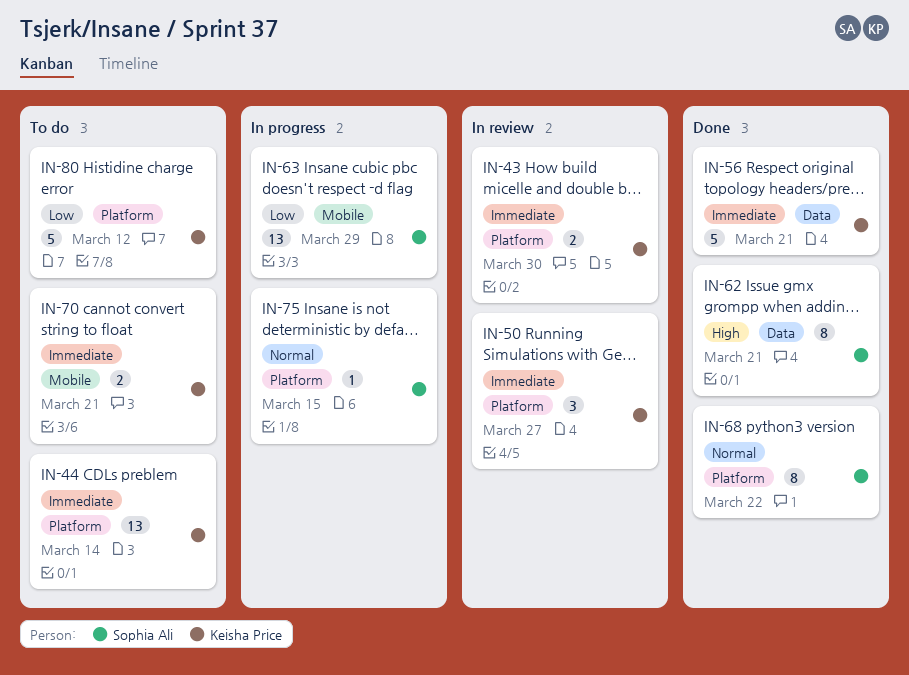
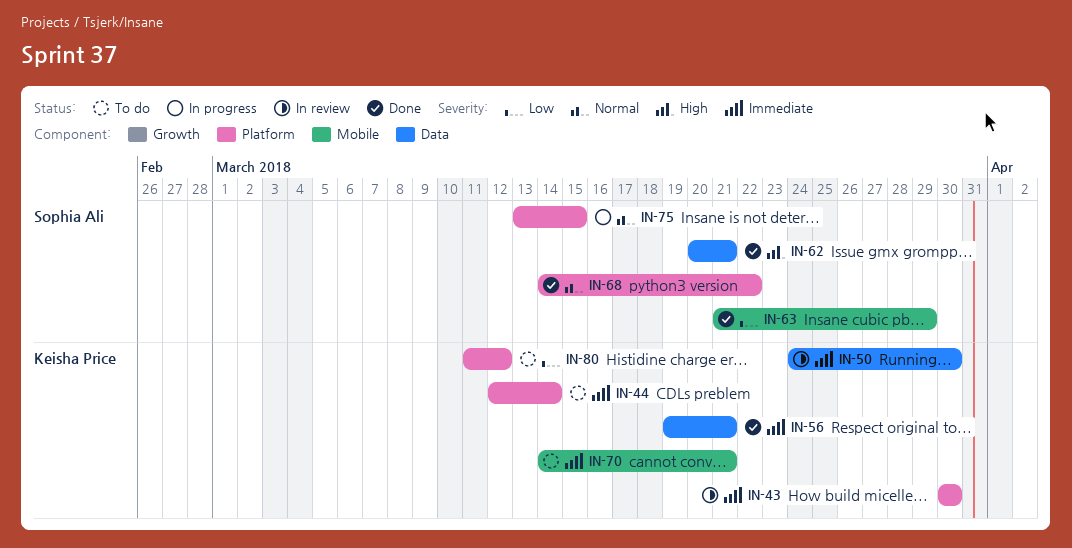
IN-50, label: Platform -> Data
IN-50, due: Mar 27 -> Mar 30
IN-63, status: In progress -> Done

